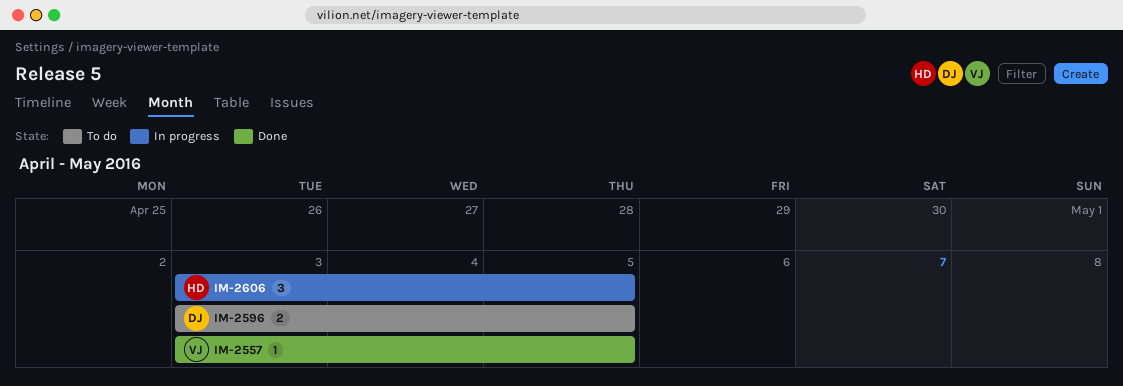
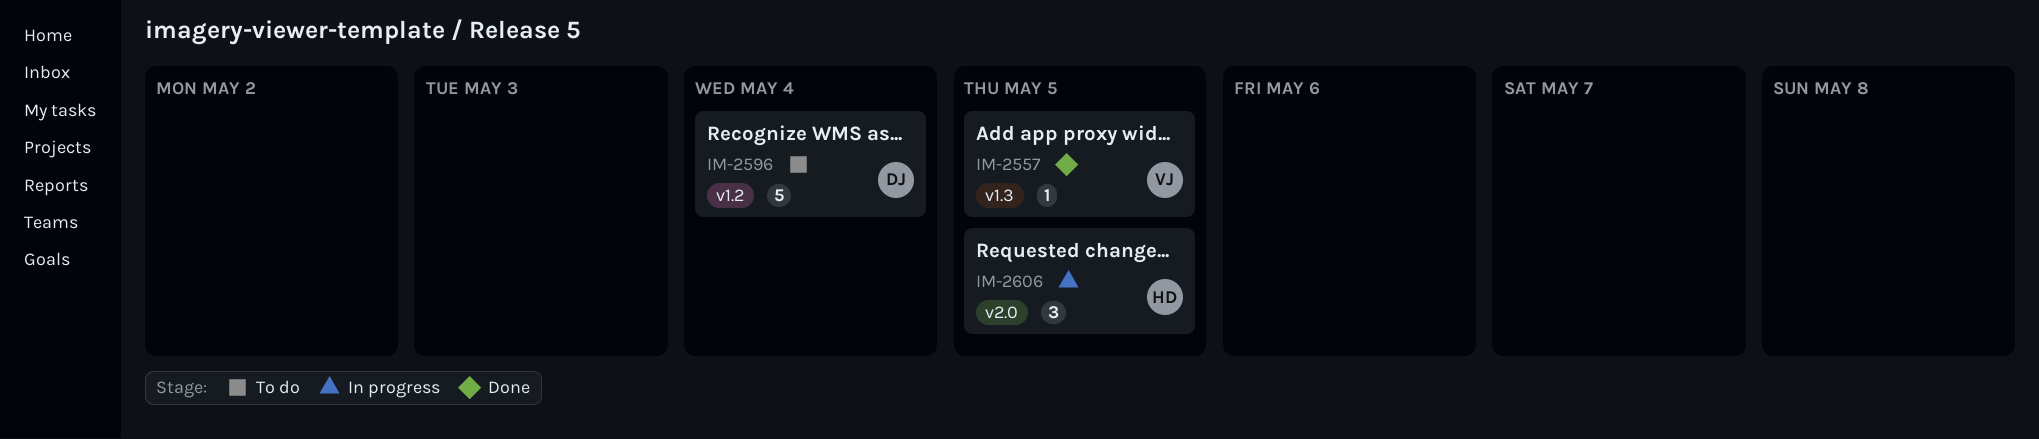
IM-2596, estimate: 2 -> 5
IM-2596, due: May 5 -> May 4

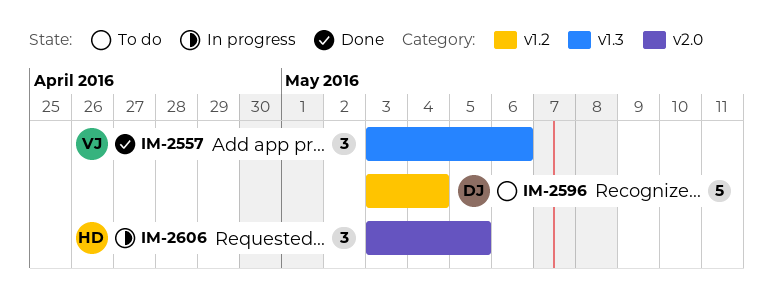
IM-2557, estimate: 1 -> 3
IM-2557, due: May 5 -> May 6

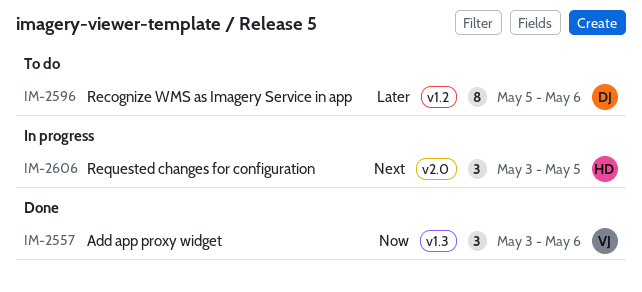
IM-2596, estimate: 5 -> 8
IM-2596, start: May 3 -> May 5
IM-2596, due: May 4 -> May 6

